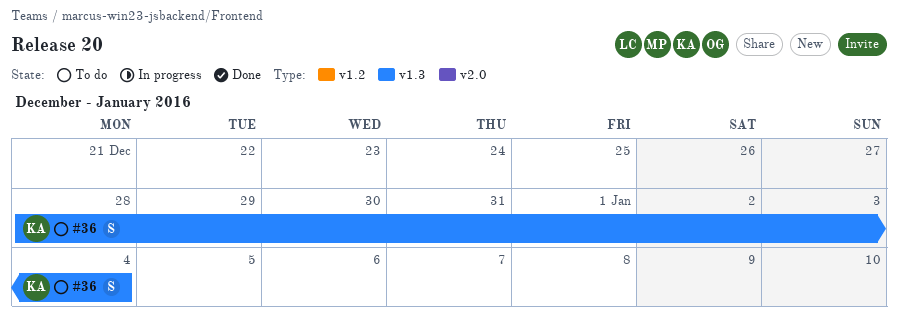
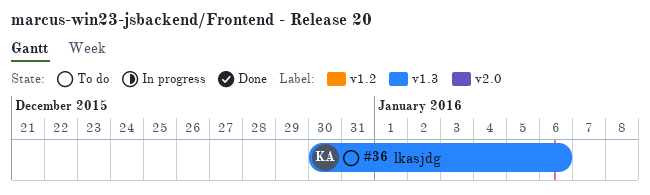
#36, start: Dec 28 -> Dec 30
#36, due: Jan 4 -> Jan 6

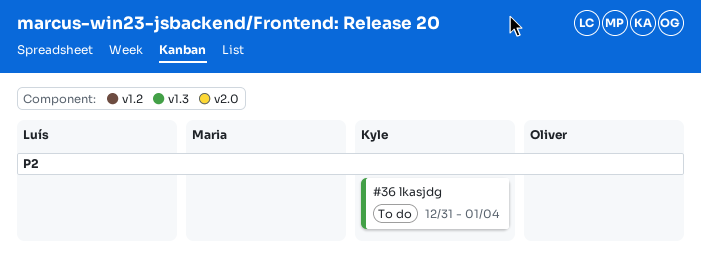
#36, start: Dec 30 -> Dec 31
#36, due: Jan 6 -> Jan 4

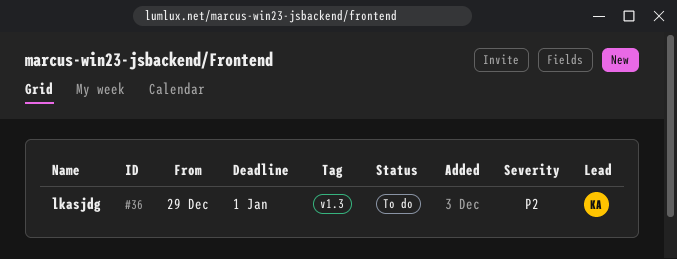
#36, start: Dec 31 -> Dec 29
#36, due: Jan 4 -> Jan 1

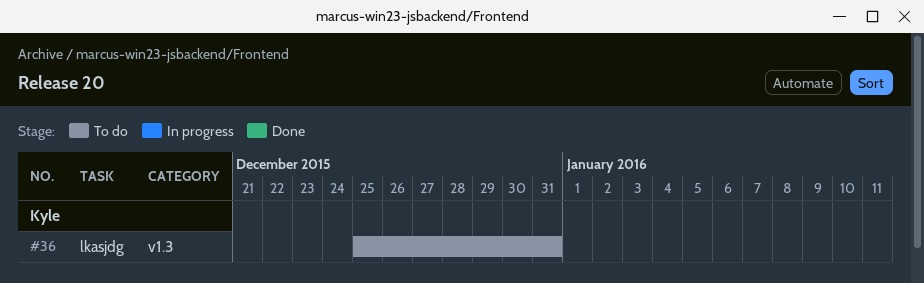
#36, start: Dec 29 -> Dec 25
#36, due: Jan 1 -> Dec 31

